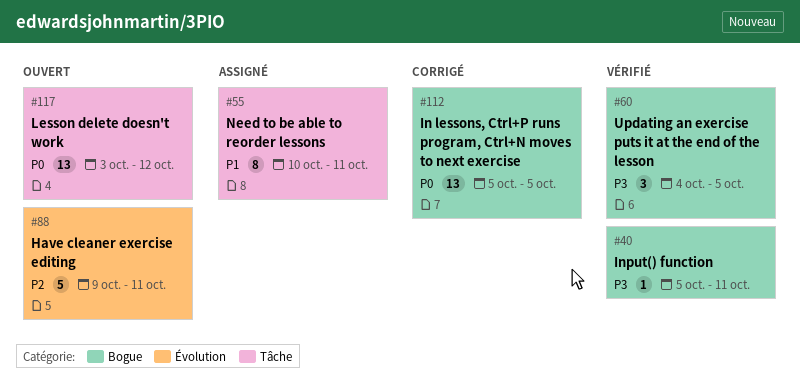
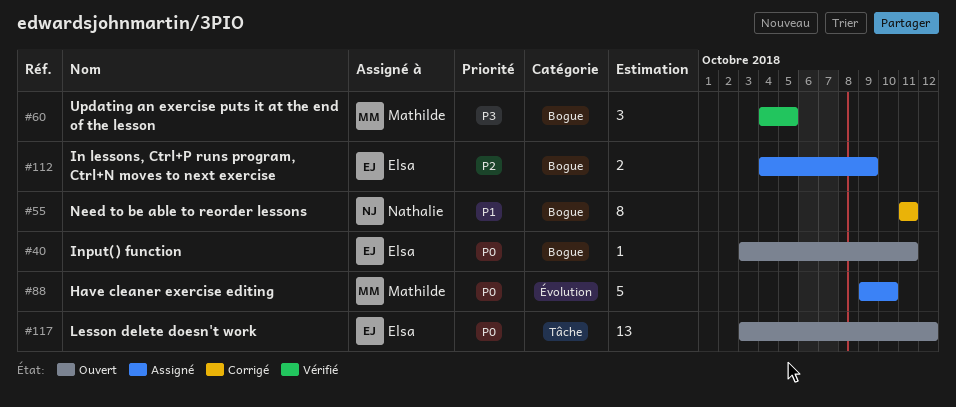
#40, status: Vérifié -> Ouvert
#40, priority: P3 -> P0
#40, start: Oct 5 -> Oct 3
#55, status: Assigné -> Corrigé
#55, label: Tâche -> Bogue
#55, start: Oct 10 -> Oct 11
#88, status: Ouvert -> Assigné
#88, priority: P2 -> P0
#88, due: Oct 11 -> Oct 10
#112, status: Corrigé -> Assigné
#112, priority: P0 -> P2
#112, estimate: 13 -> 2
#112, start: Oct 5 -> Oct 4
#112, due: Oct 5 -> Oct 9

